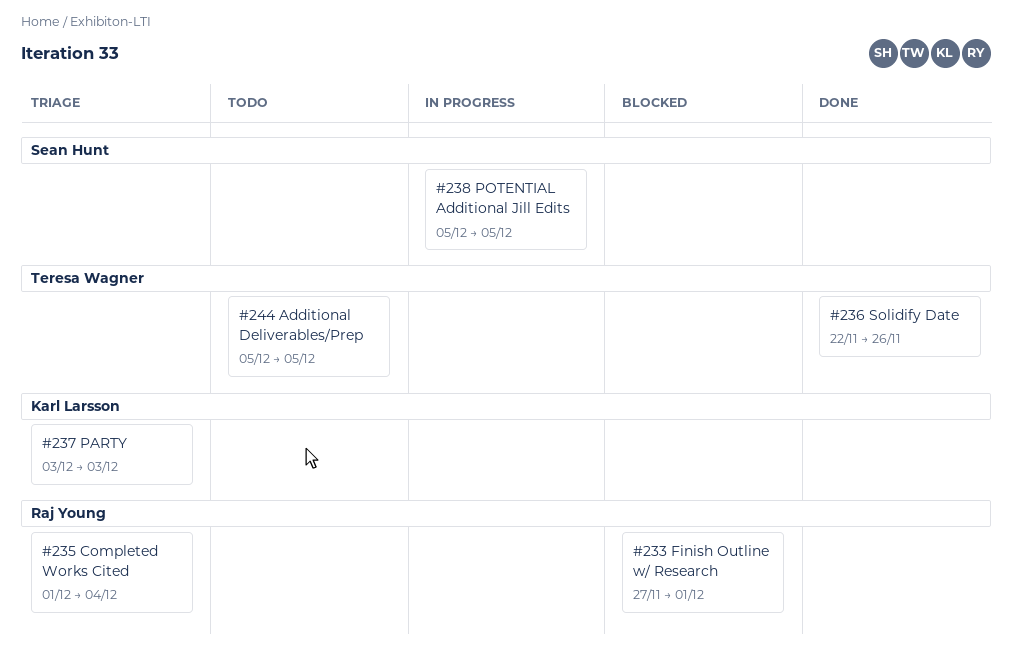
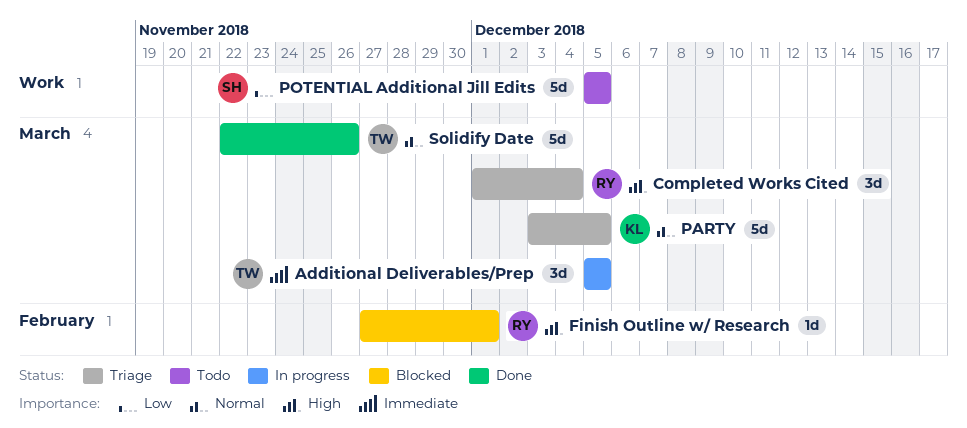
Additional Deliverables/Prep, status: Todo -> In progress
PARTY, due: Dec 3 -> Dec 5
POTENTIAL Additional Jill Edits, status: In progress -> Todo

